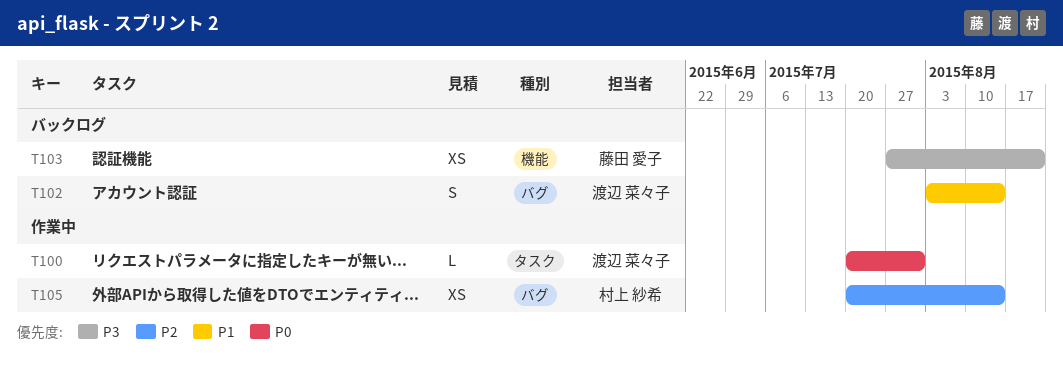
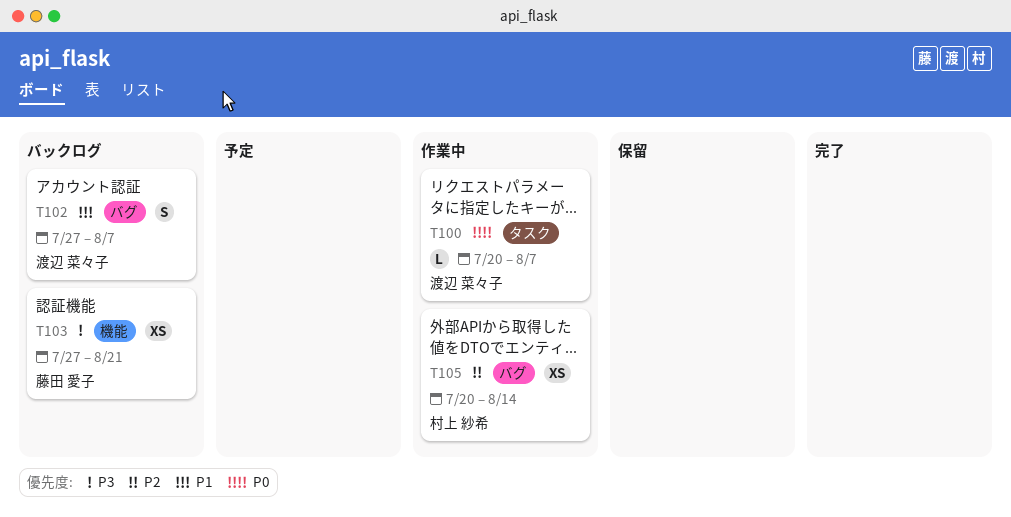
T100, due: Jul 31 -> Aug 7
T102, start: Aug 3 -> Jul 27
T102, due: Aug 14 -> Aug 7

